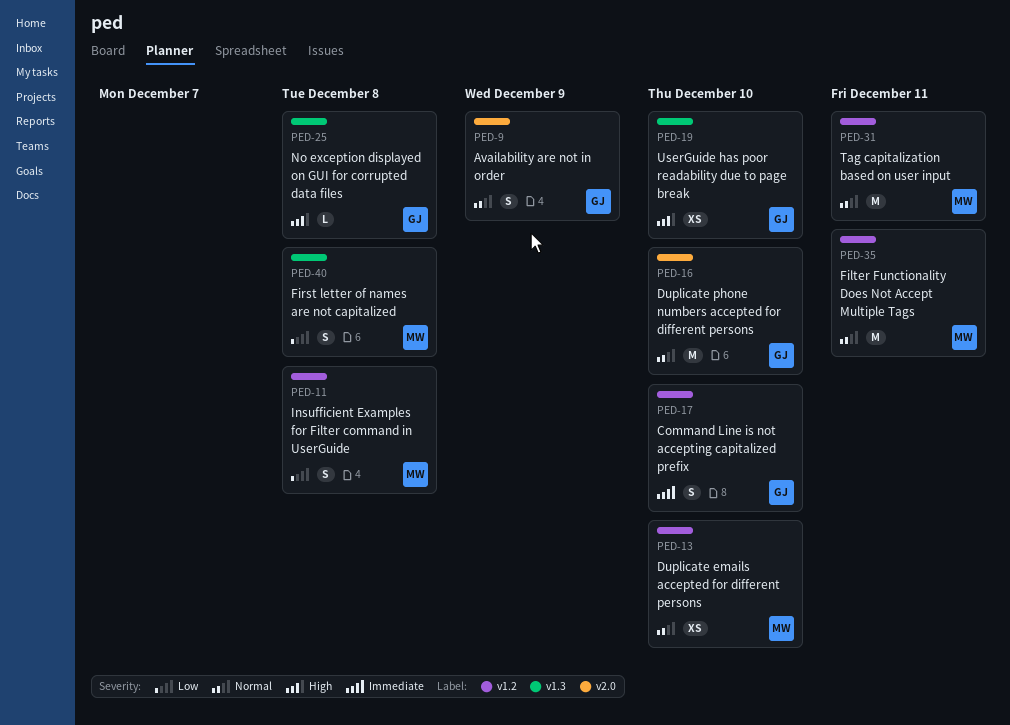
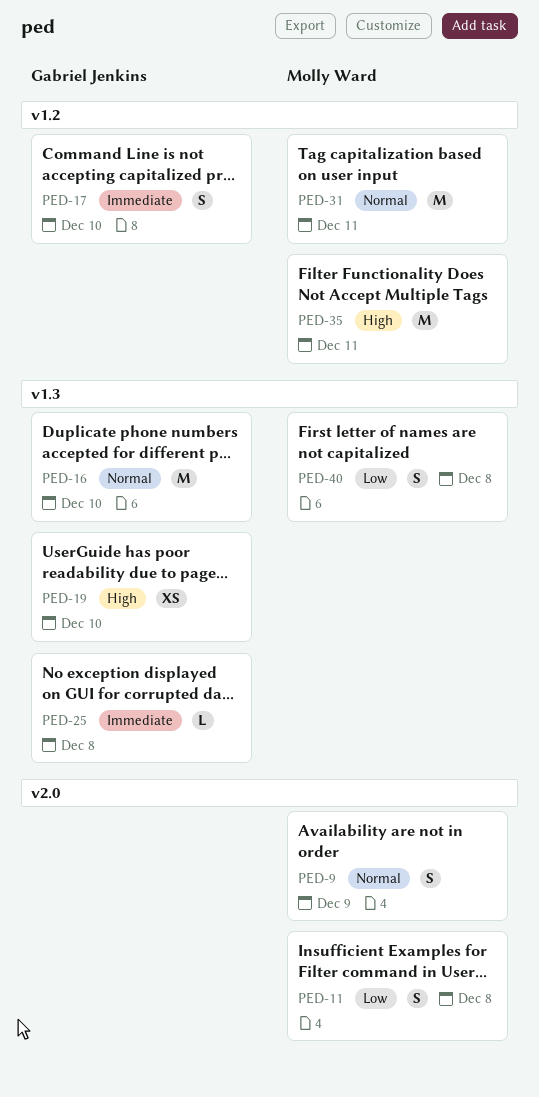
PED-9, owner: Gabriel Jenkins -> Molly Ward
PED-11, label: v1.2 -> v2.0
PED-13: present -> none
PED-16, label: v2.0 -> v1.3
PED-25, priority: High -> Immediate
PED-35, priority: Normal -> High

